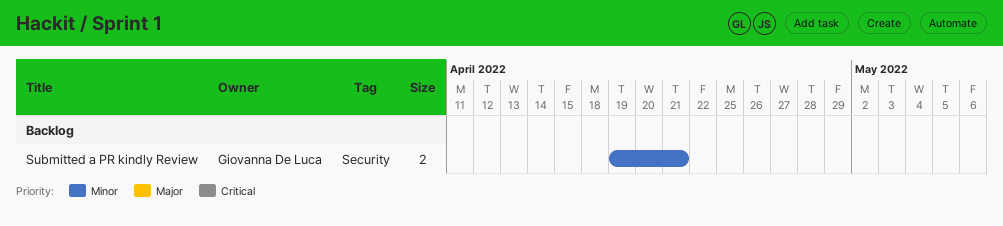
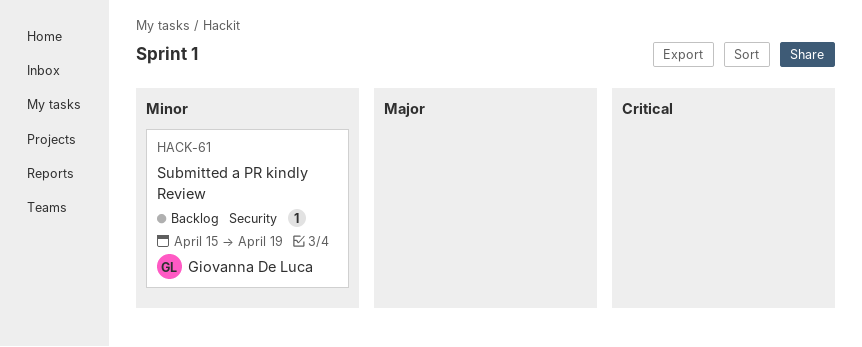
Submitted a PR kindly Review, estimate: 2 -> 1
Submitted a PR kindly Review, start: Apr 19 -> Apr 15
Submitted a PR kindly Review, due: Apr 21 -> Apr 19

